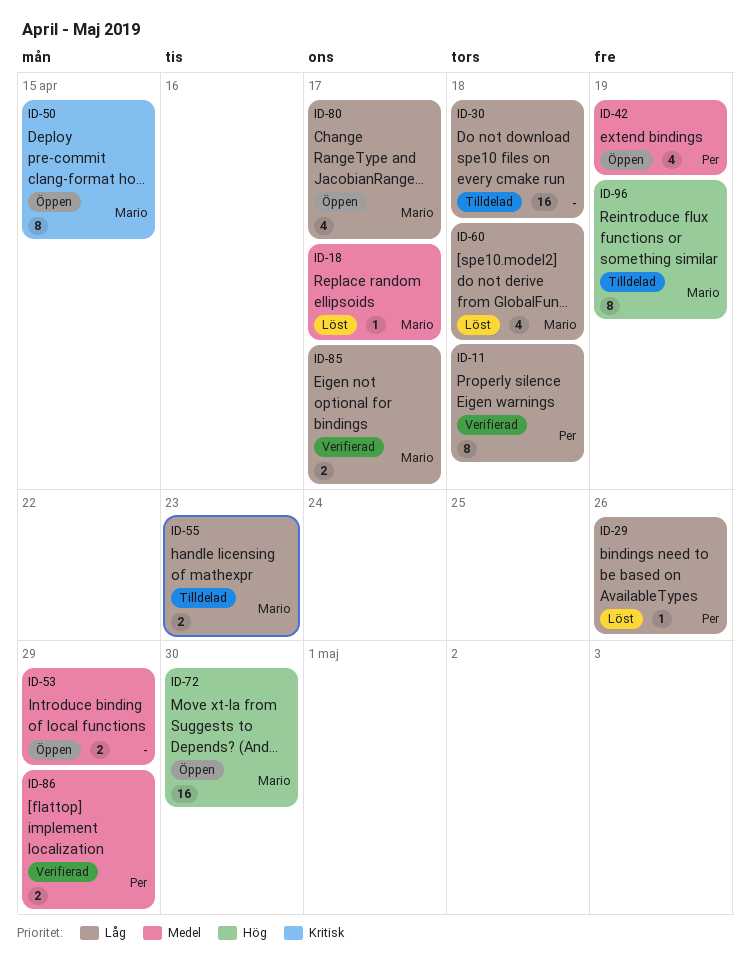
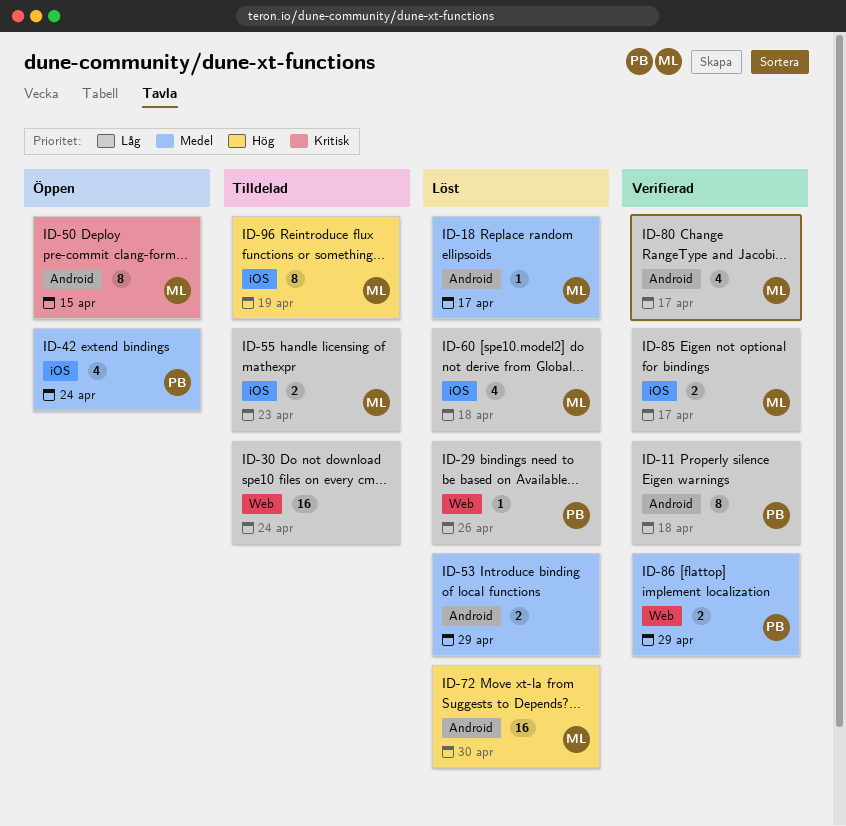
ID-30, due: Apr 18 -> Apr 24
ID-42, due: Apr 19 -> Apr 24
ID-53, status: Öppen -> Löst
ID-72, status: Öppen -> Löst
ID-80, status: Öppen -> Verifierad

